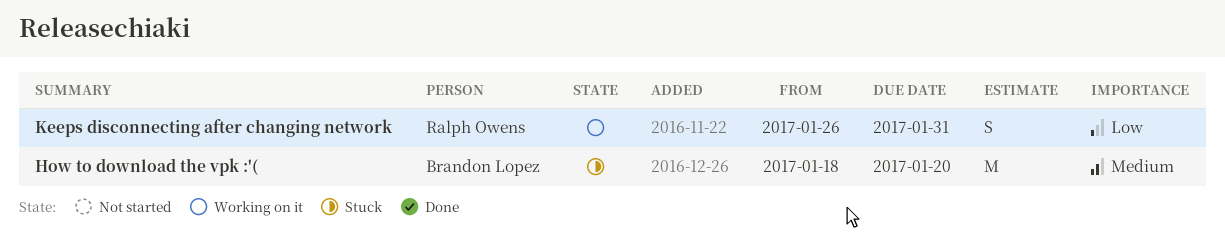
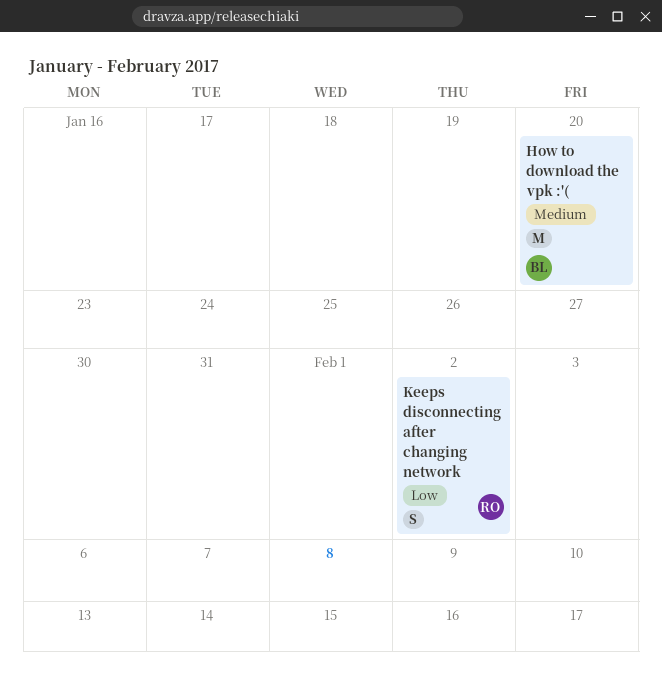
Keeps disconnecting after changing network, due: Jan 31 -> Feb 2

